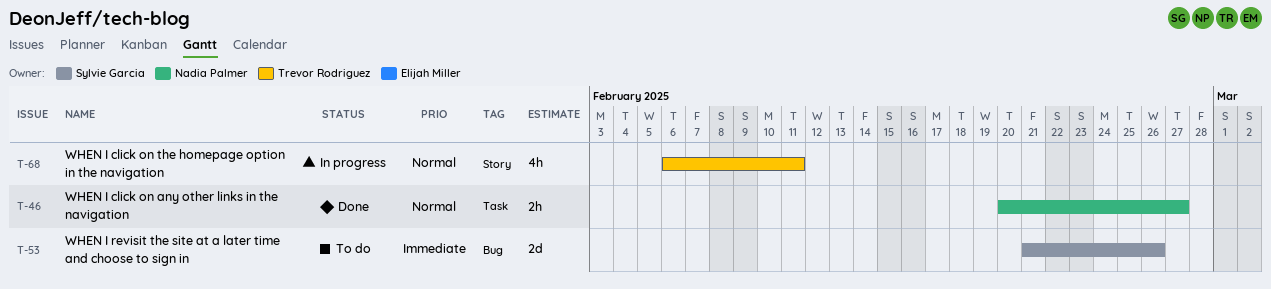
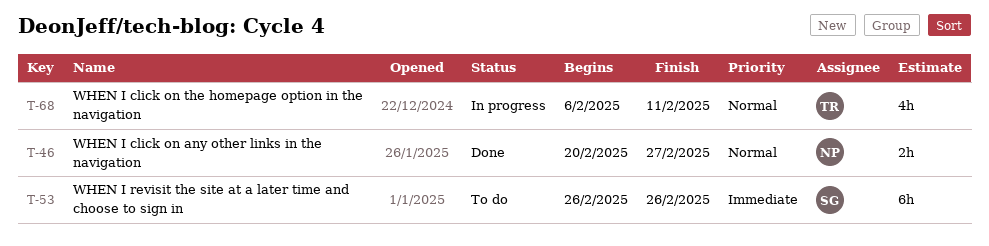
T-53, estimate: 2d -> 6h
T-53, start: Feb 21 -> Feb 26

